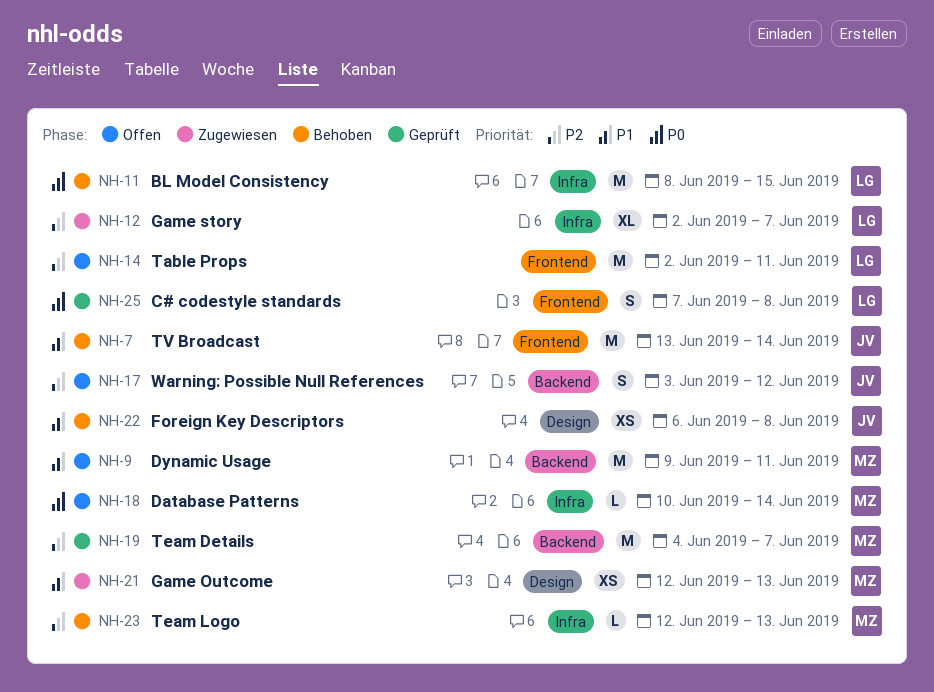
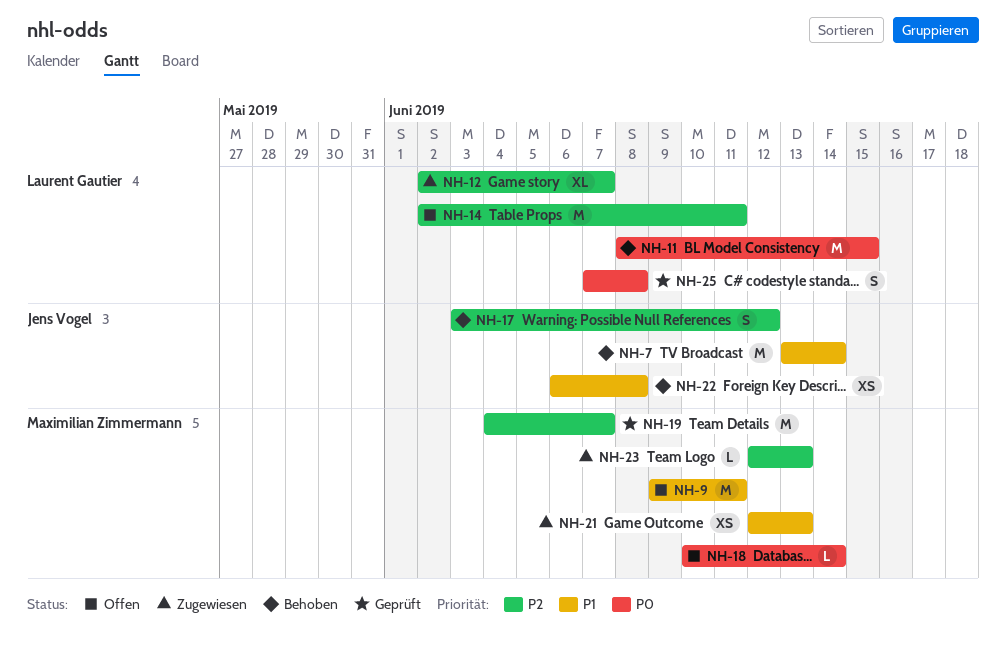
NH-17, status: Offen -> Behoben
NH-23, status: Behoben -> Zugewiesen

